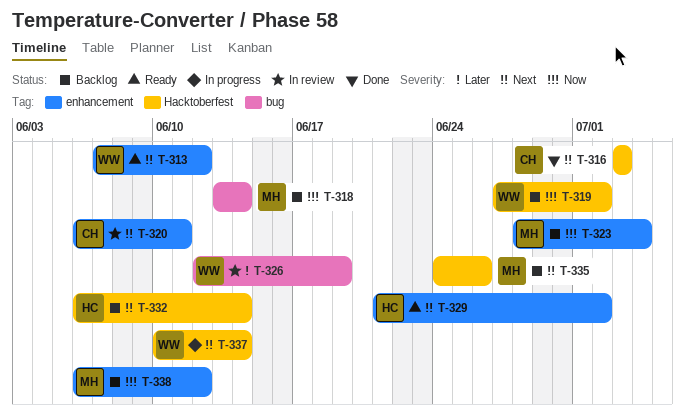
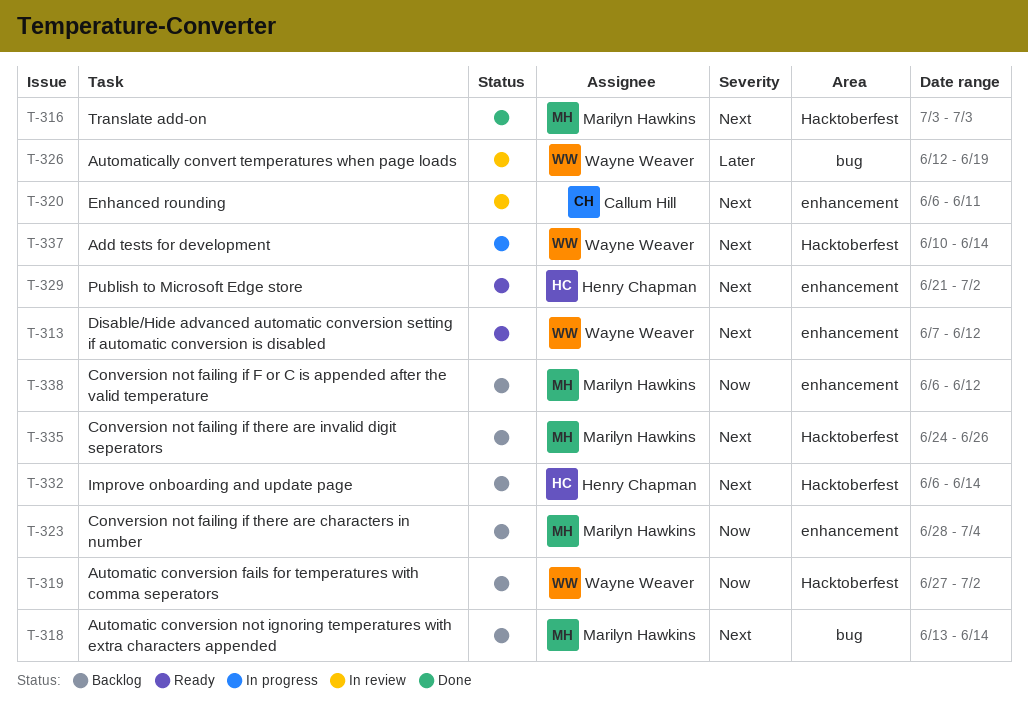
T-316, owner: Callum Hill -> Marilyn Hawkins
T-318, priority: Now -> Next

